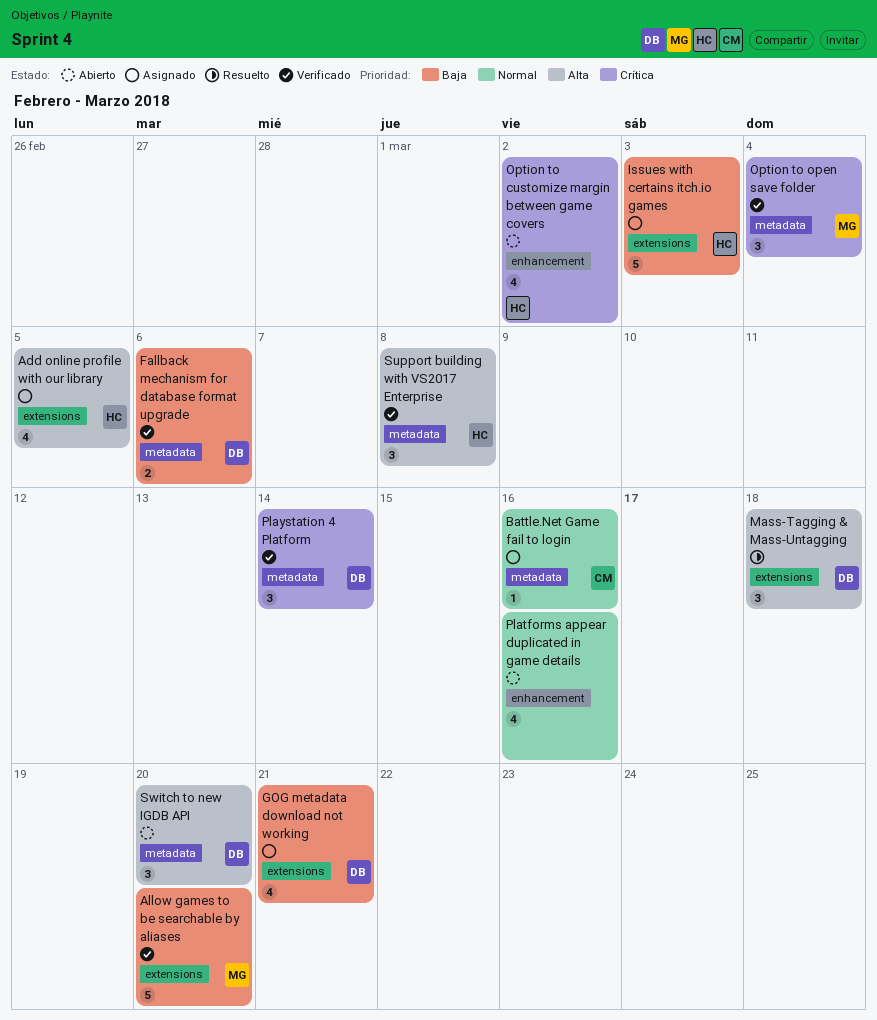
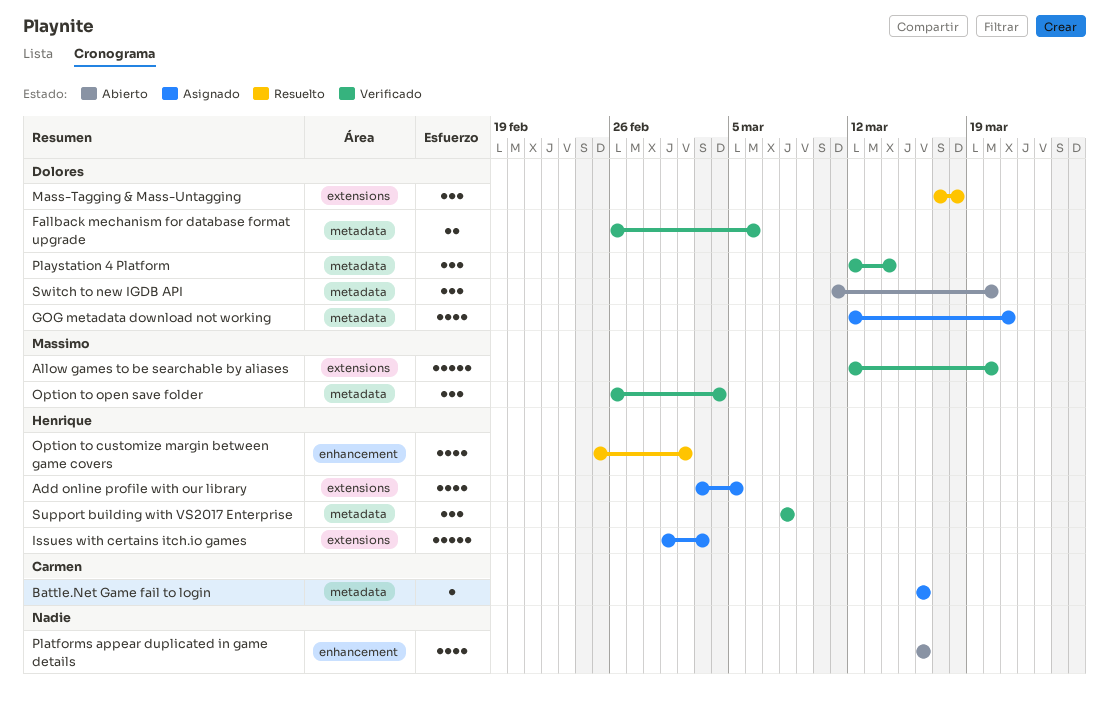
GOG metadata download not working, label: extensions -> metadata
Option to customize margin between game covers, status: Abierto -> Resuelto

